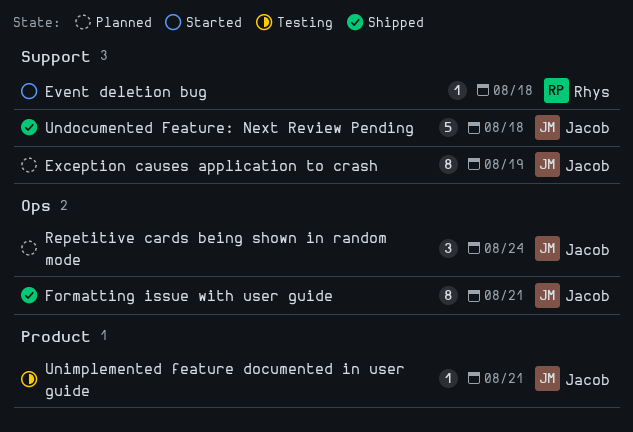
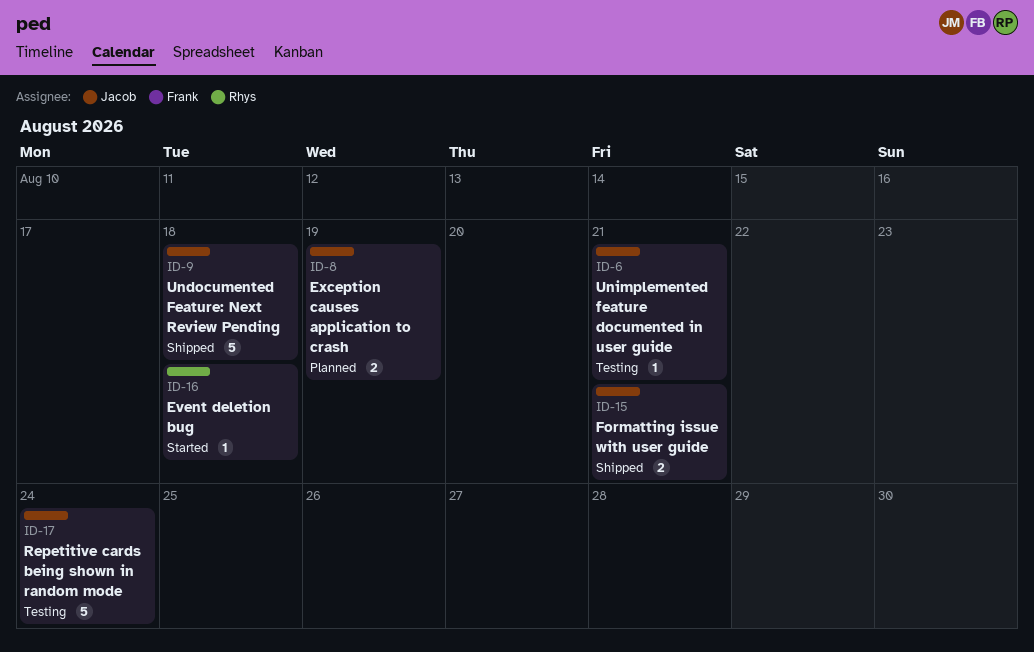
Exception causes application to crash, estimate: 8 -> 2
Formatting issue with user guide, estimate: 8 -> 2
Repetitive cards being shown in random mode, status: Planned -> Testing
Repetitive cards being shown in random mode, estimate: 3 -> 5

